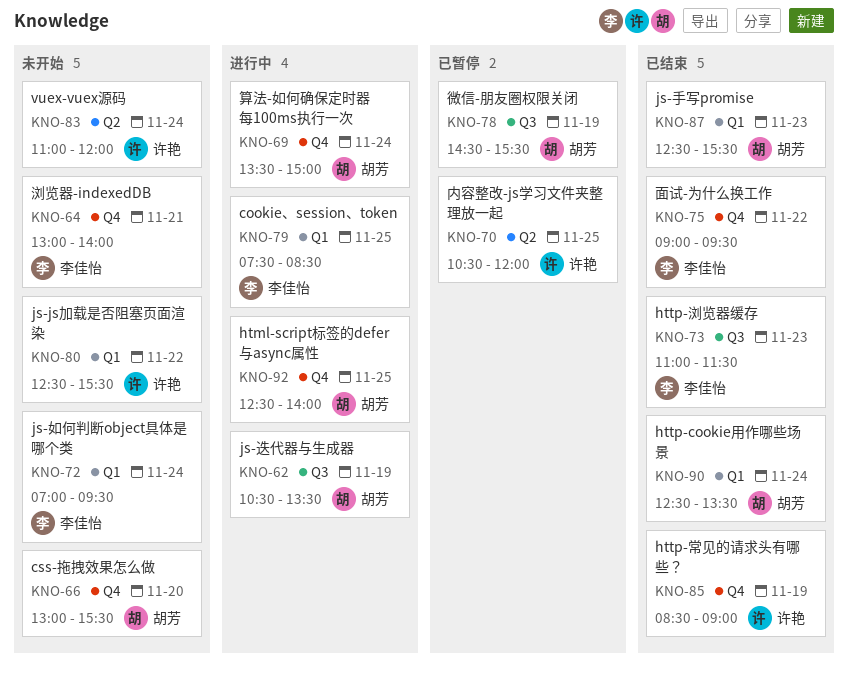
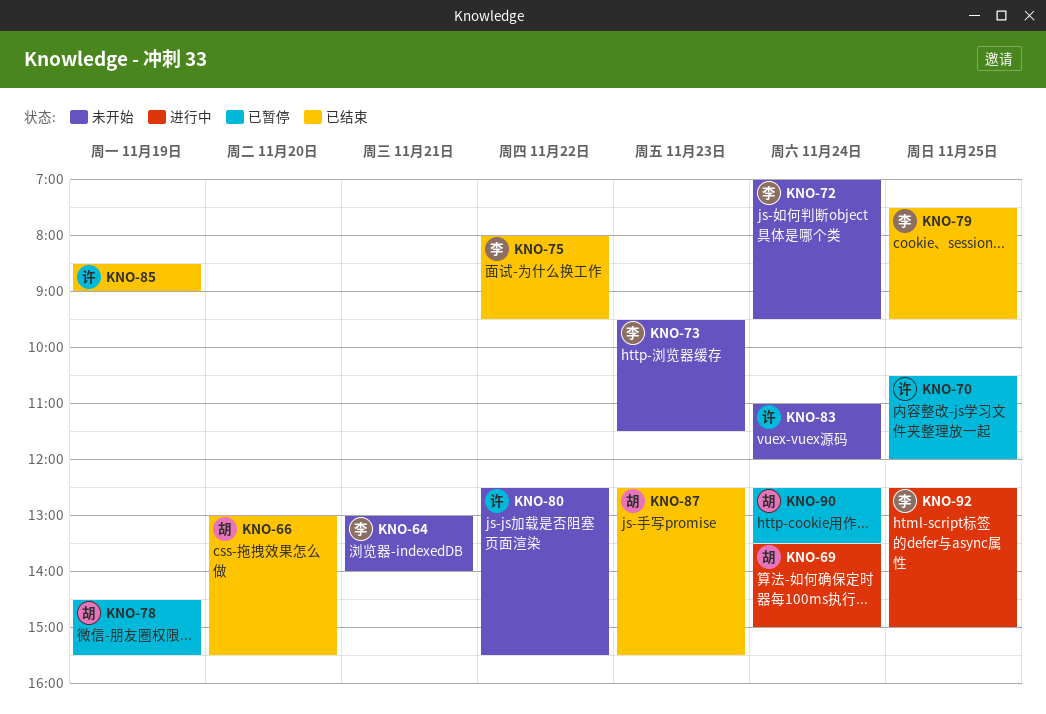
KNO-62: present -> none
KNO-66, status: 未开始 -> 已结束
KNO-73, status: 已结束 -> 未开始
KNO-73, begins: 11:00 -> 09:30
KNO-75, begins: 09:00 -> 08:00
KNO-79, status: 进行中 -> 已结束
KNO-79, ends: 08:30 -> 09:30
KNO-90, status: 已结束 -> 已暂停
KNO-92, owner: 胡芳 -> 李佳怡
KNO-92, ends: 14:00 -> 15:00

